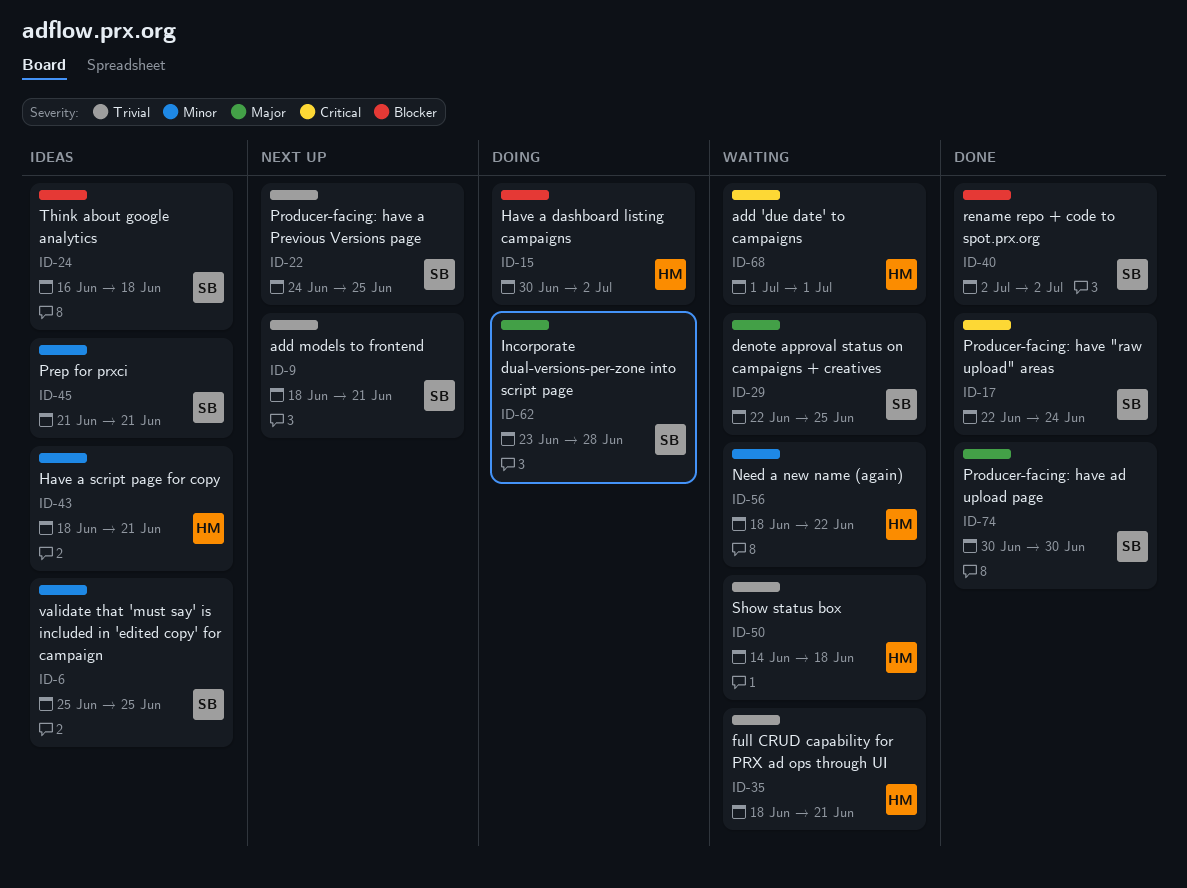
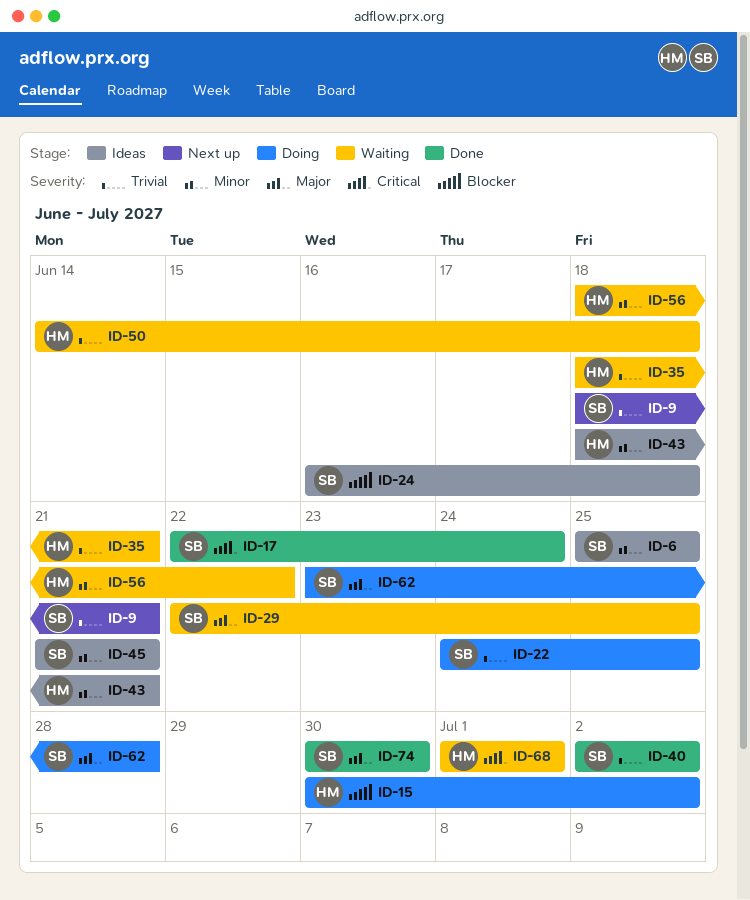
ID-22, status: Next up -> Doing
ID-40, priority: Blocker -> Trivial

